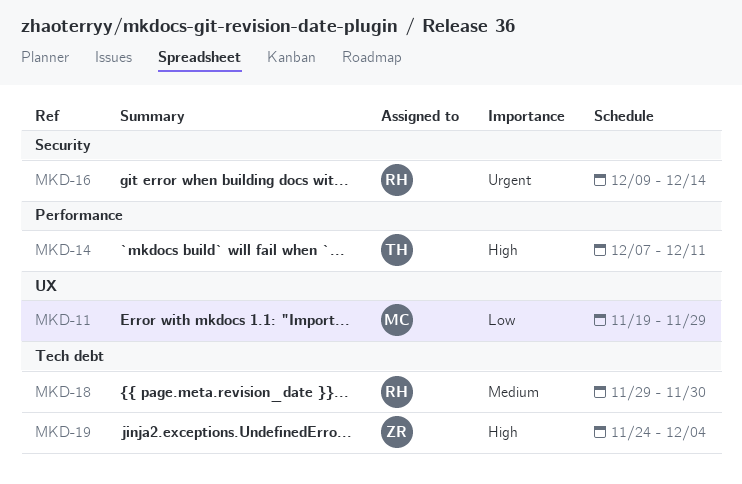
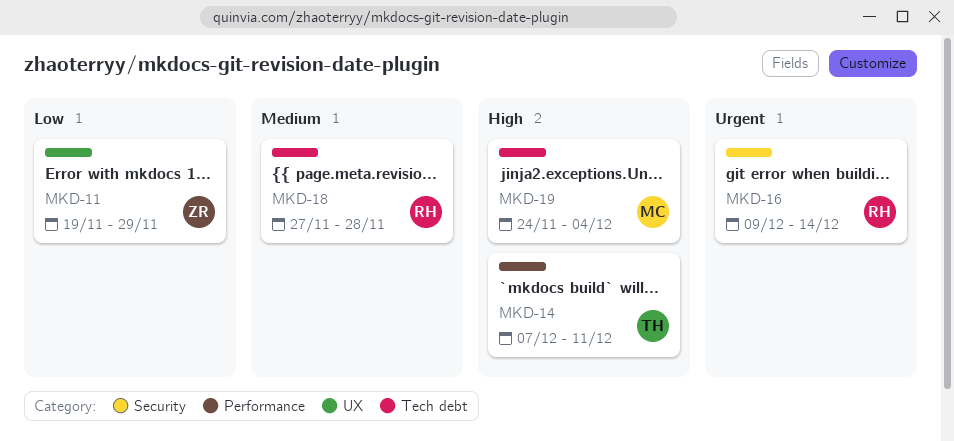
MKD-11, owner: MC -> ZR
MKD-18, start: Nov 29 -> Nov 27
MKD-18, due: Nov 30 -> Nov 28
MKD-19, owner: ZR -> MC

